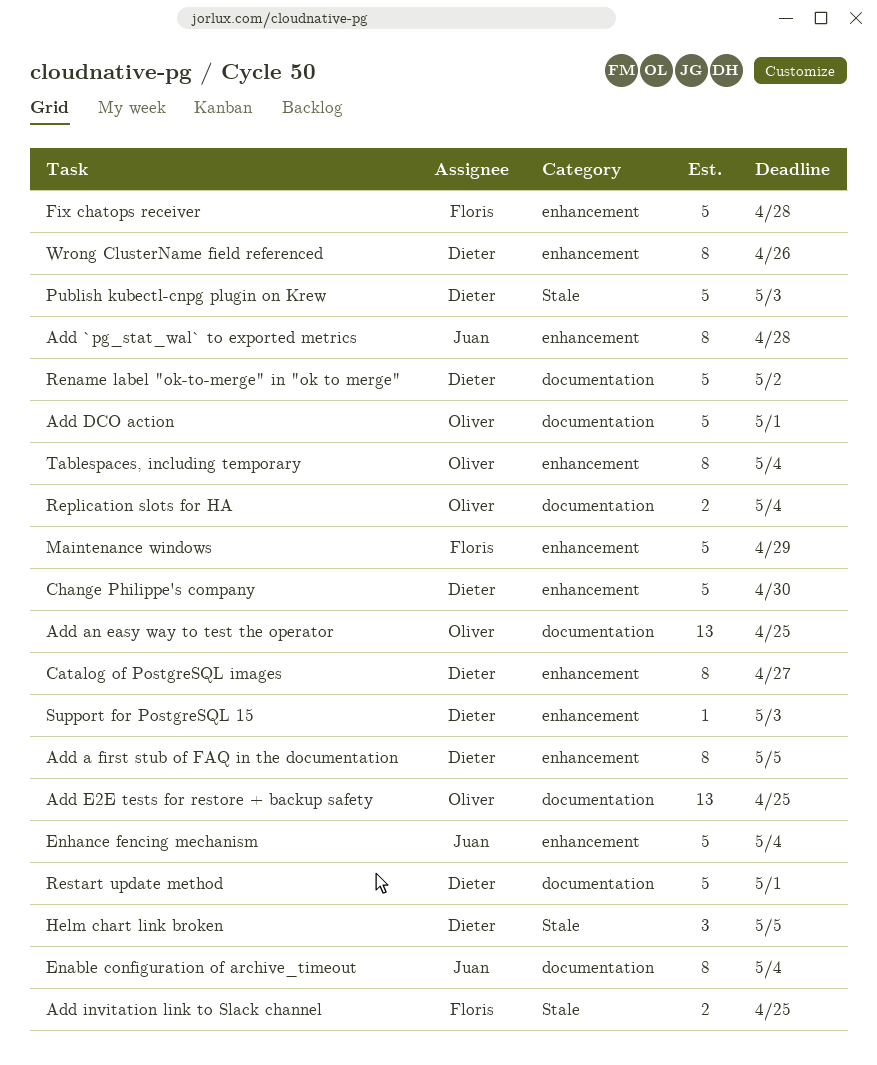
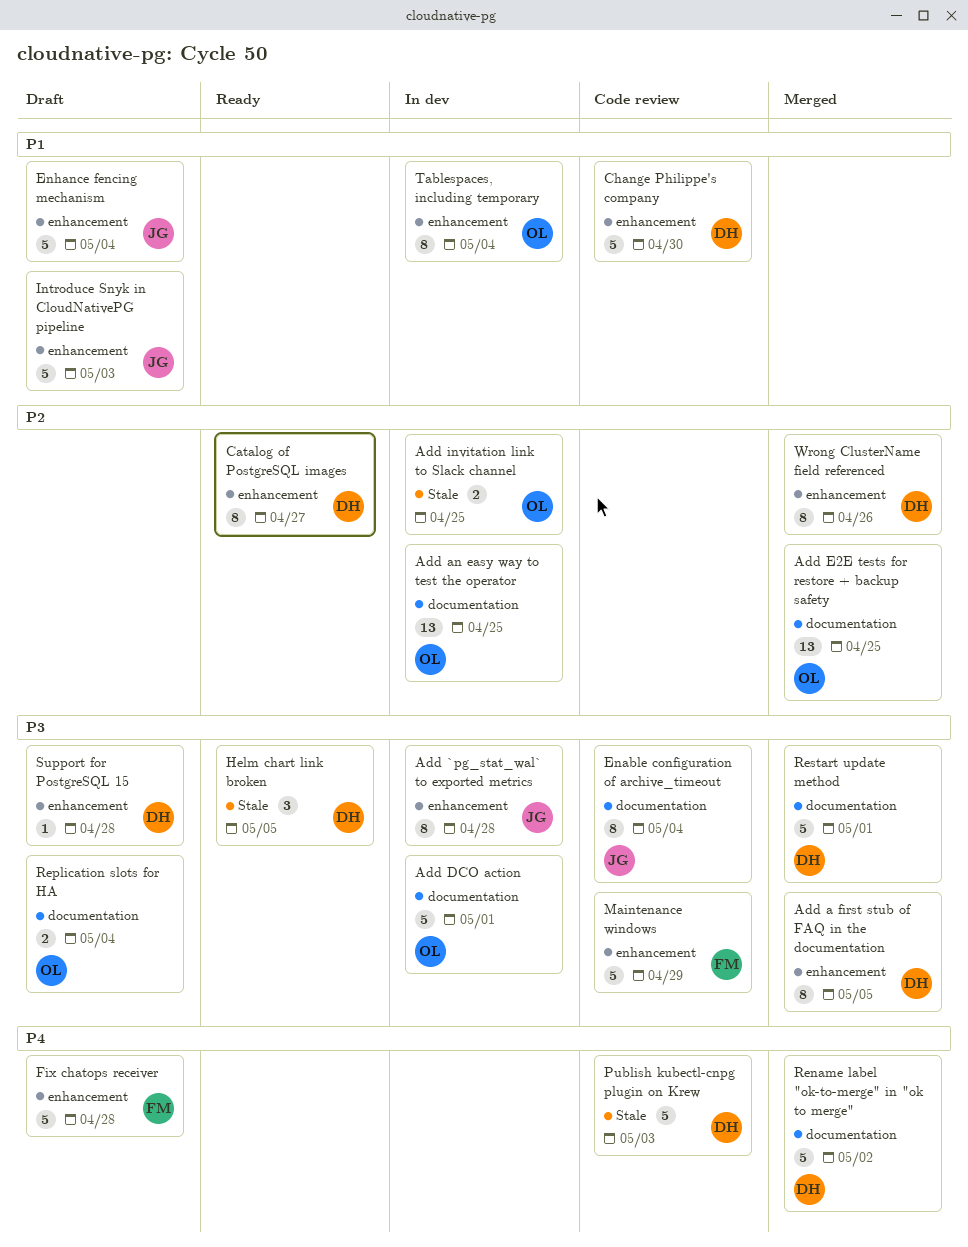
Add invitation link to Slack channel, owner: Floris -> Oliver
Introduce Snyk in CloudNativePG pipeline: none -> present
Support for PostgreSQL 15, due: May 3 -> Apr 28

